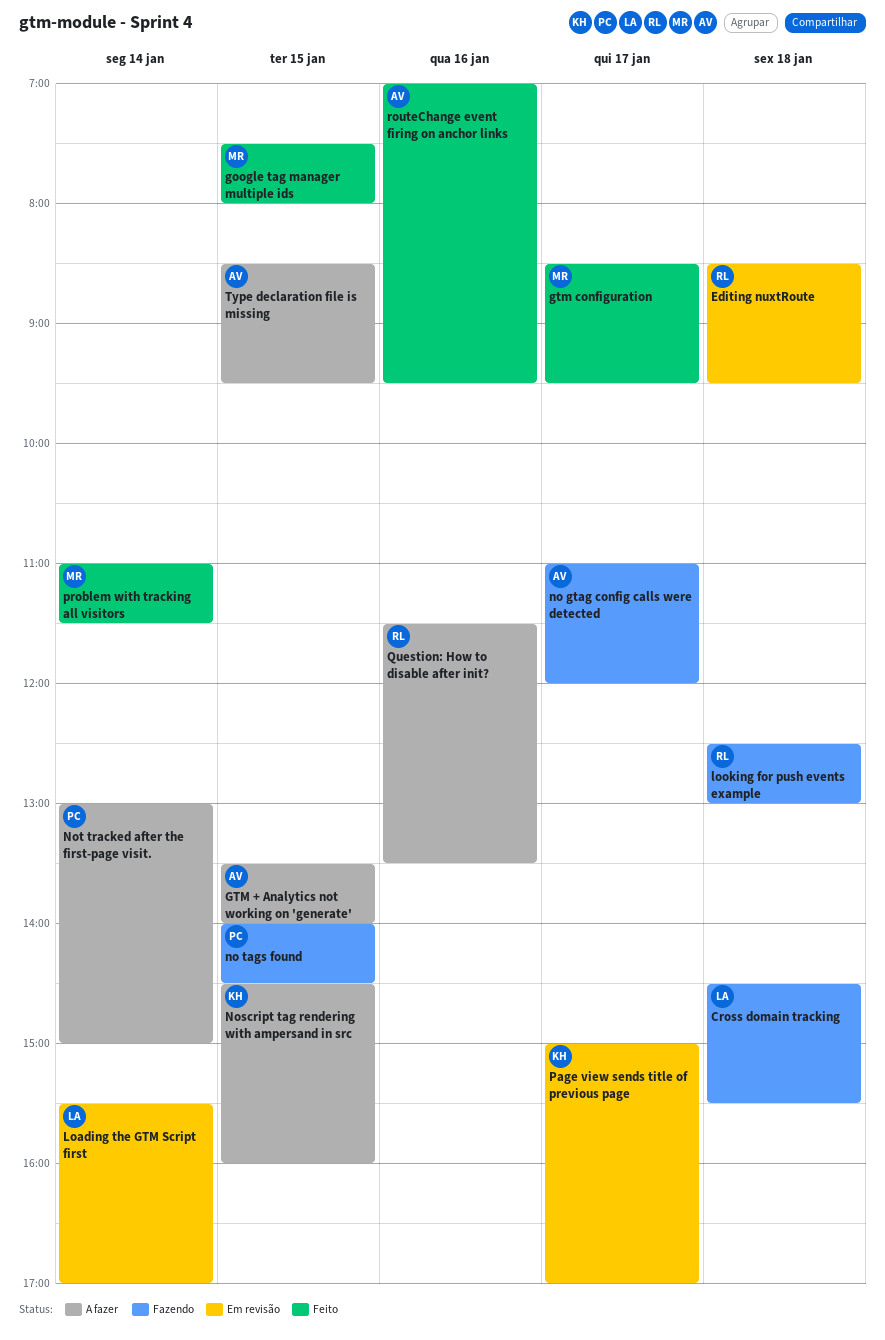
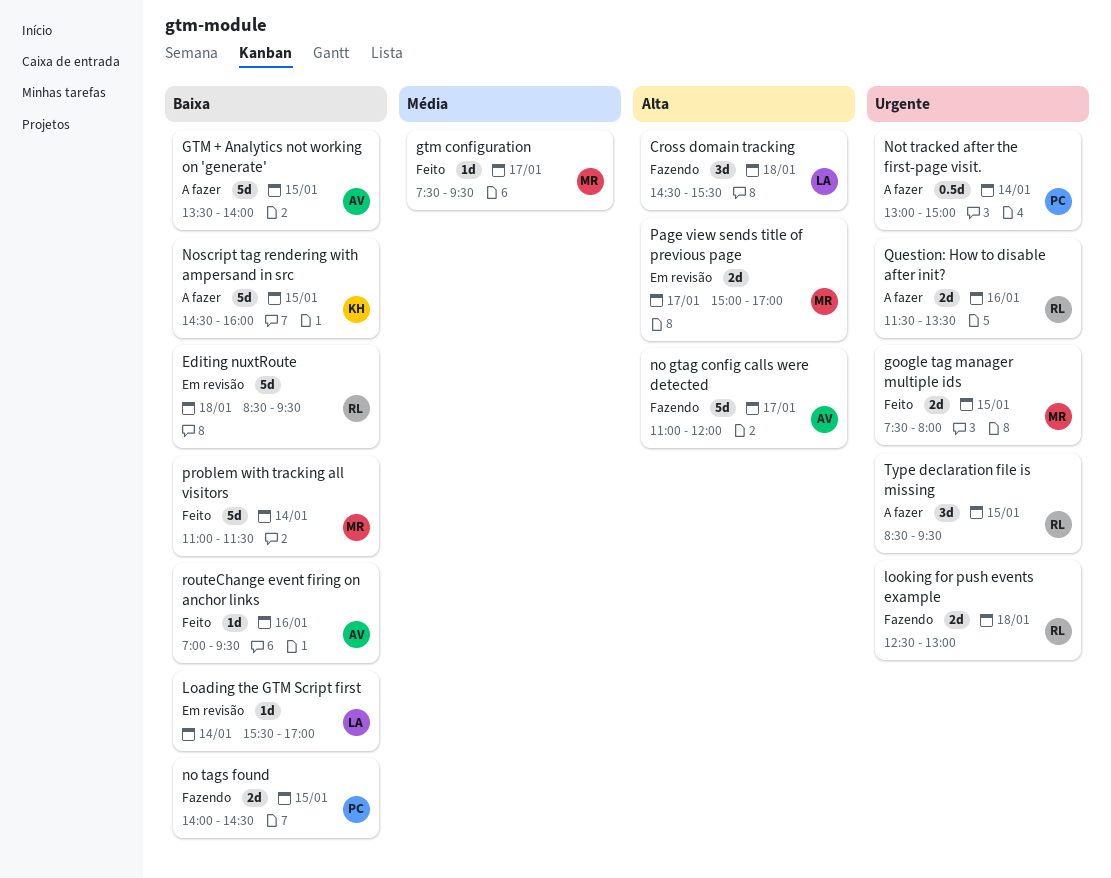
gtm configuration, begins: 08:30 -> 07:30
Page view sends title of previous page, owner: KH -> MR
Type declaration file is missing, owner: AV -> RL

